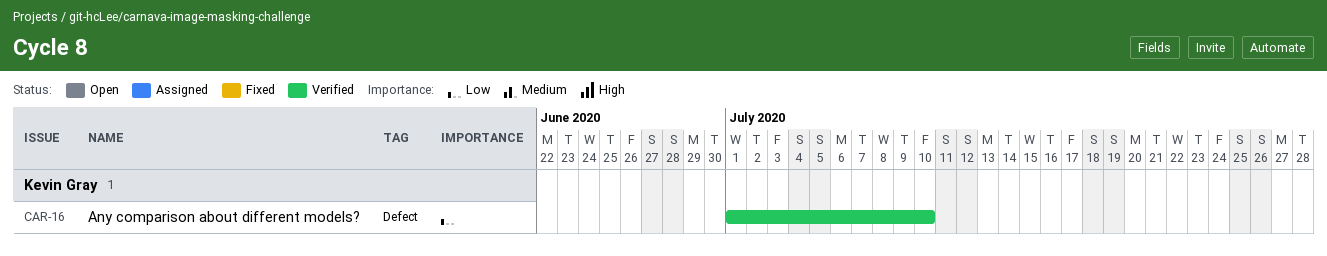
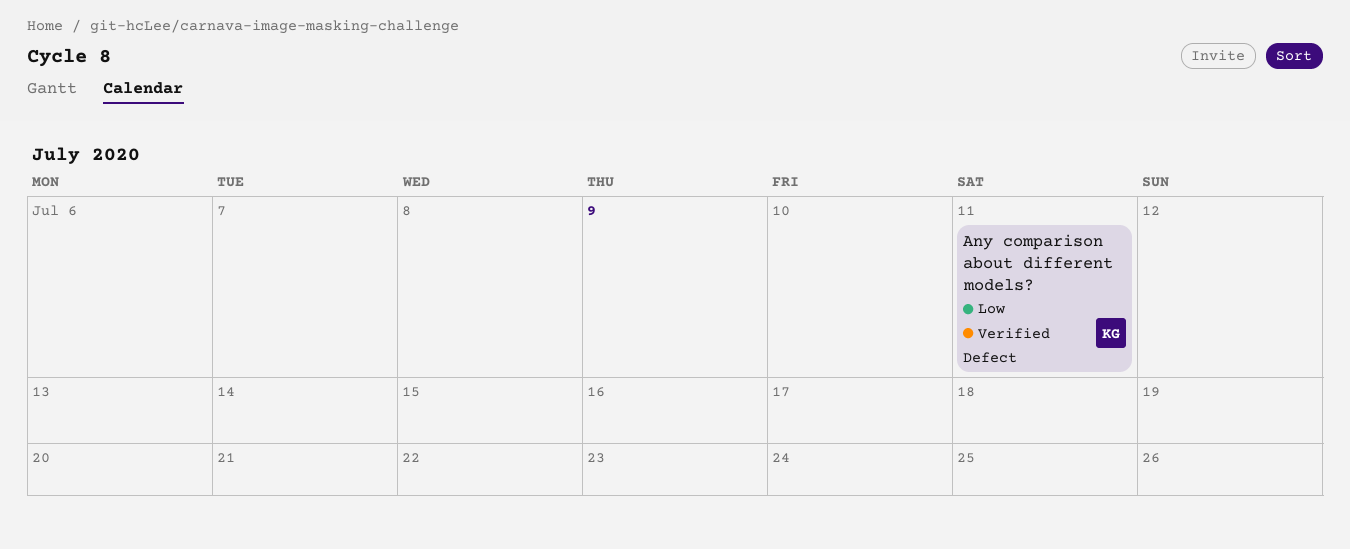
Any comparison about different models?, due: Jul 10 -> Jul 11

